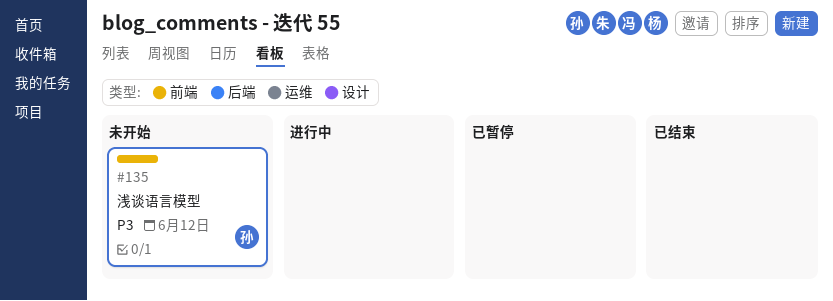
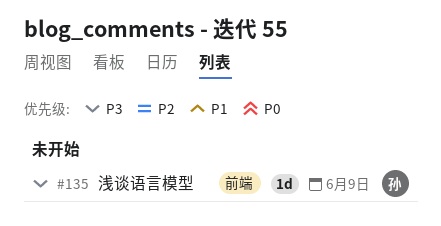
#135, due: Jun 12 -> Jun 9

